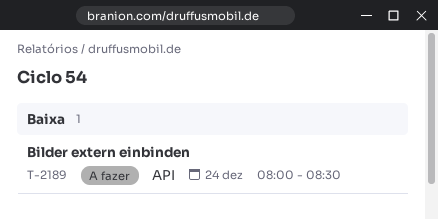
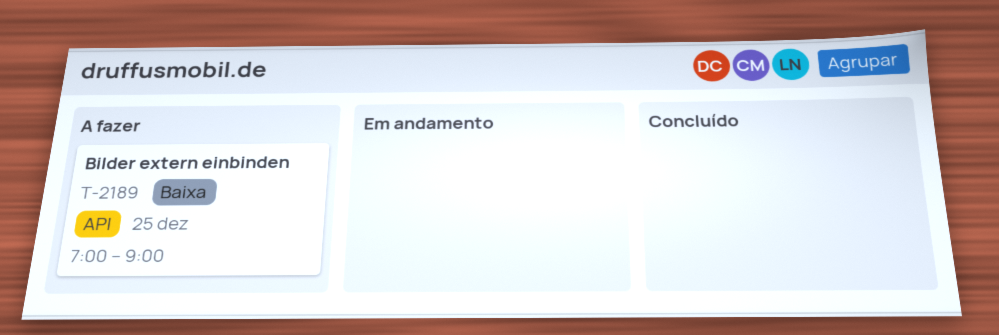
T-2189, day: Dec 24 -> Dec 25
T-2189, begins: 08:00 -> 07:00
T-2189, ends: 08:30 -> 09:00

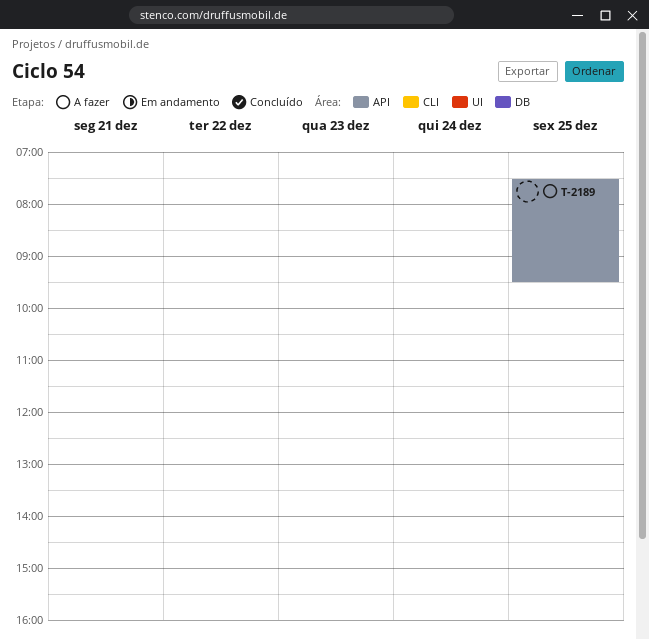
T-2189, begins: 07:00 -> 07:30
T-2189, ends: 09:00 -> 09:30

